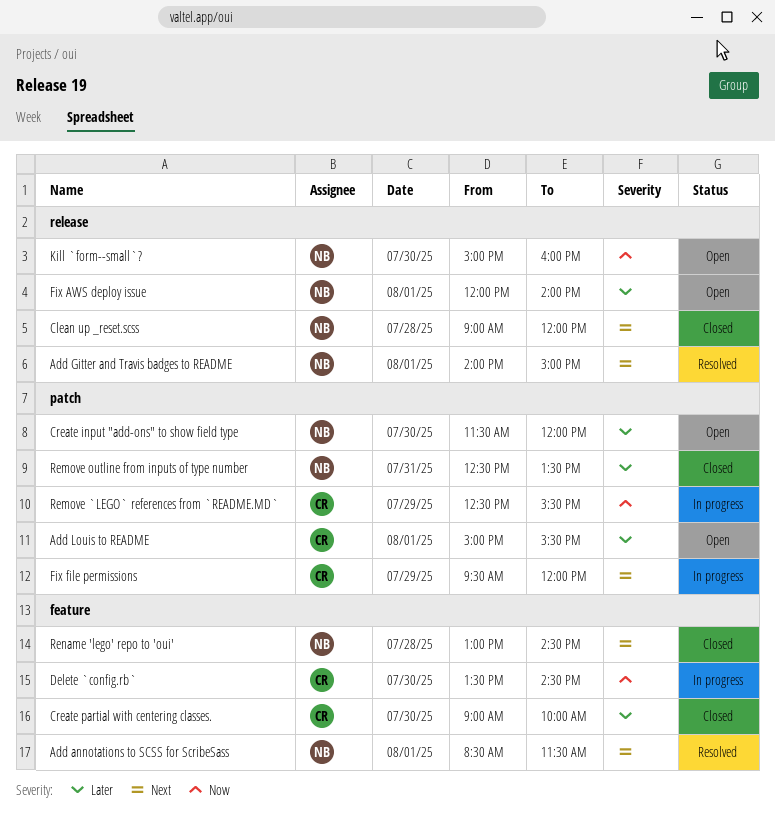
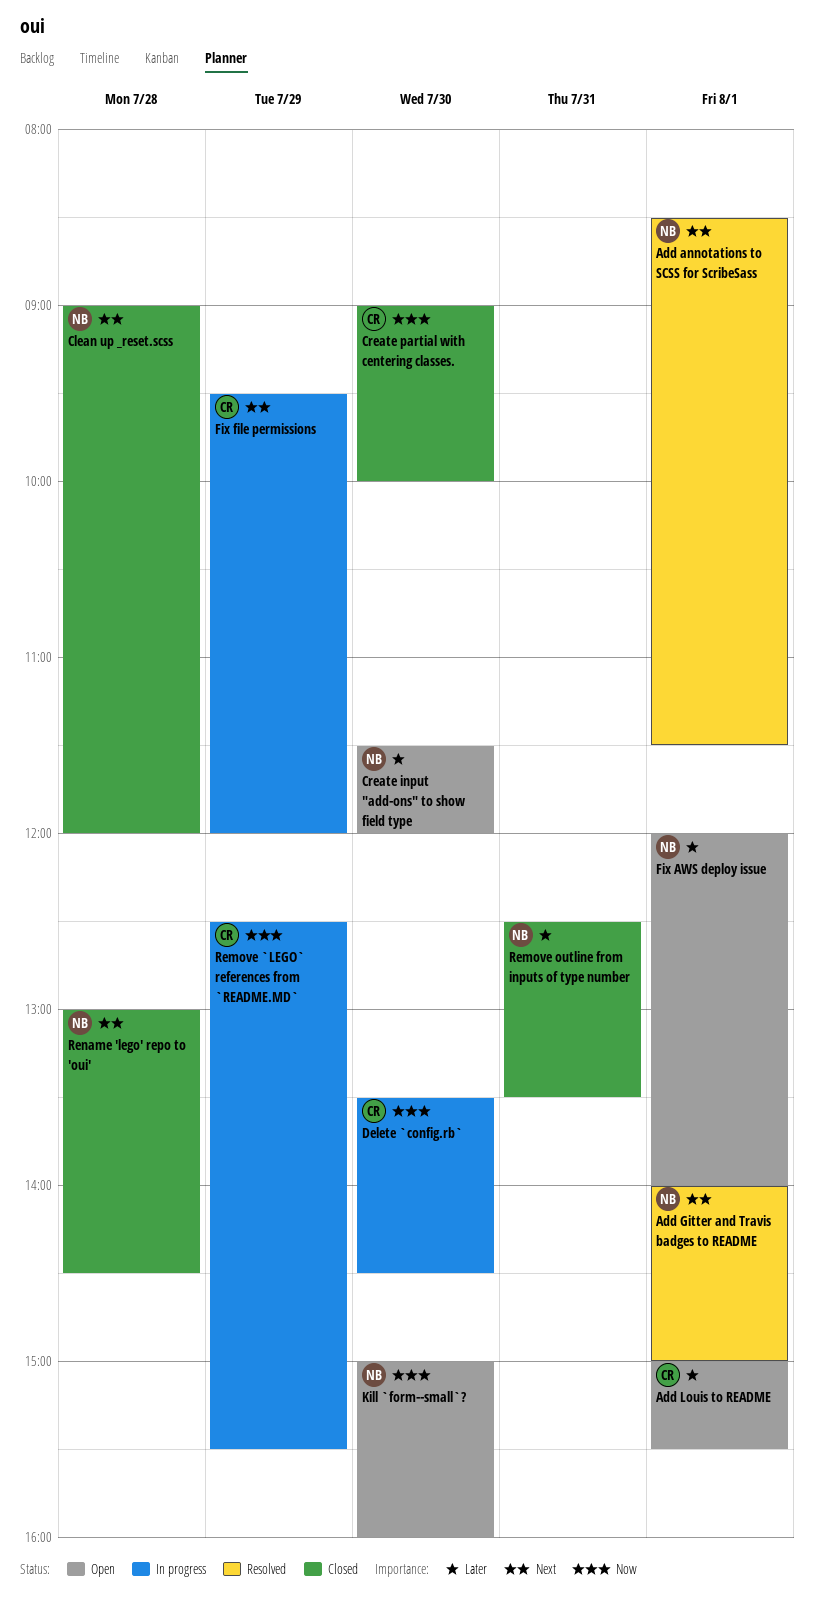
Create partial with centering classes., priority: Later -> Now

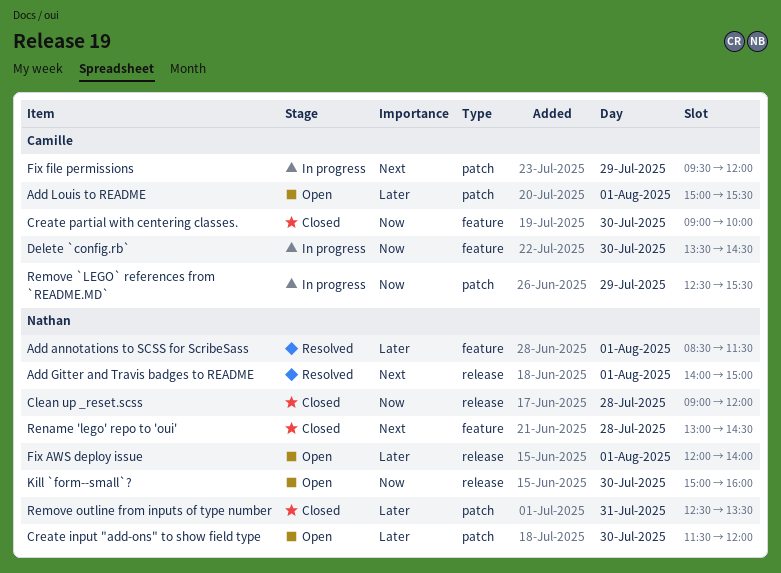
Add annotations to SCSS for ScribeSass, priority: Next -> Later
Clean up _reset.scss, priority: Next -> Now

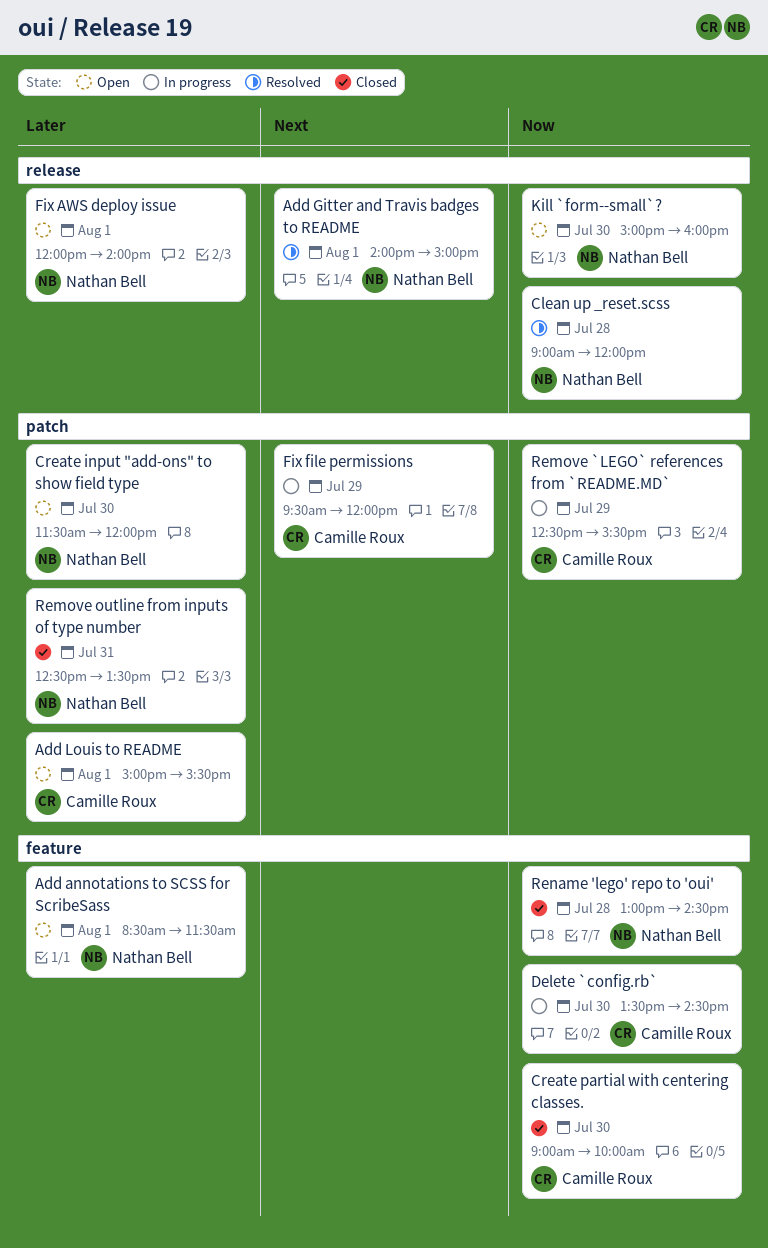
Add annotations to SCSS for ScribeSass, status: Resolved -> Open
Clean up _reset.scss, status: Closed -> Resolved
Rename 'lego' repo to 'oui', priority: Next -> Now

